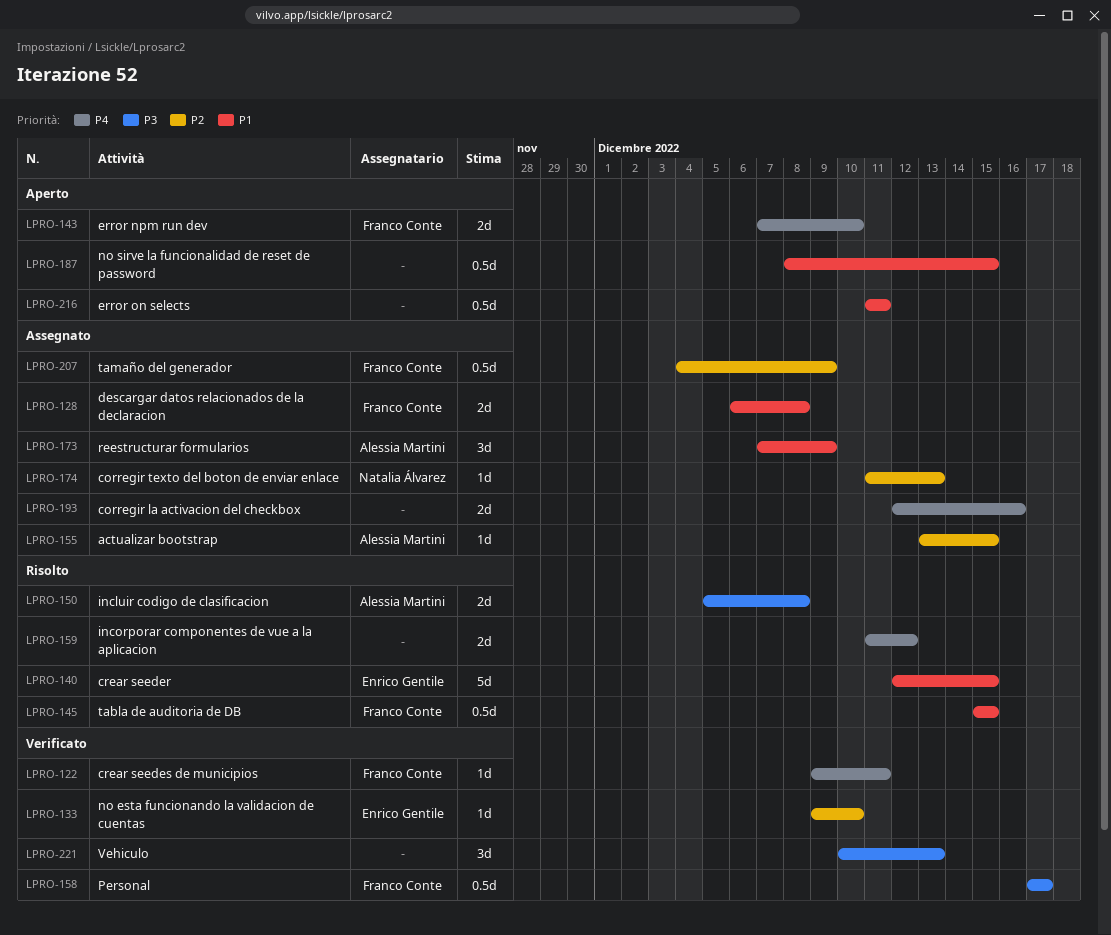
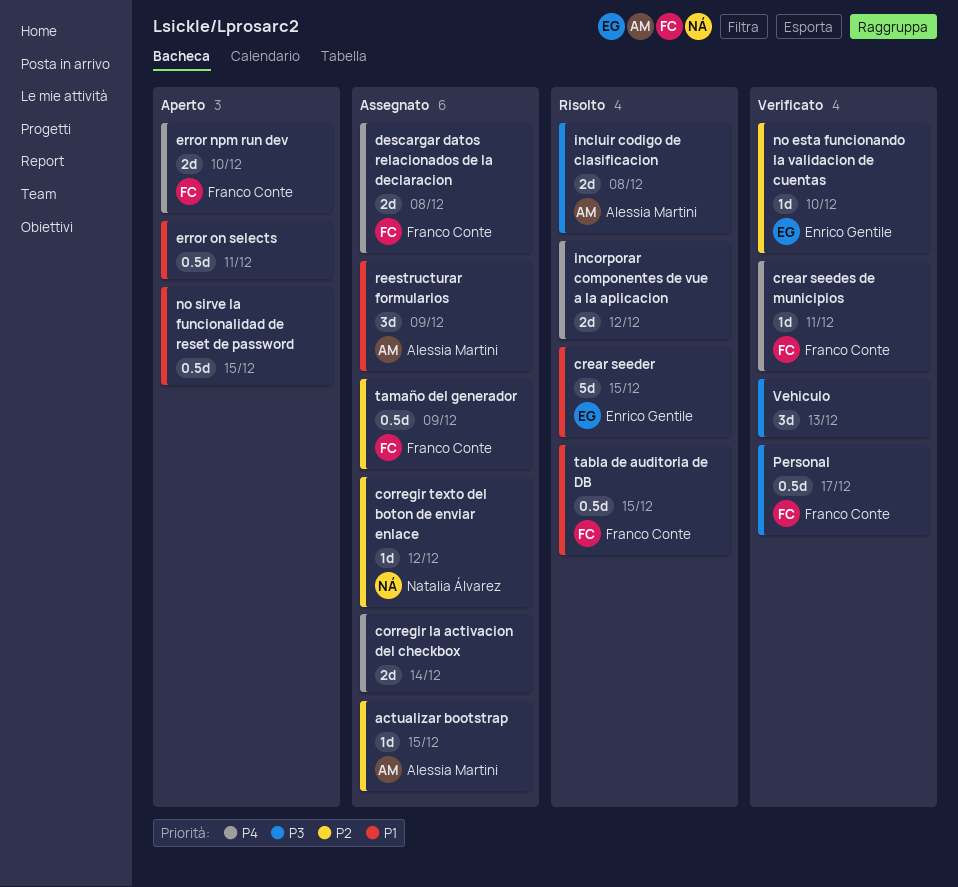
corregir la activacion del checkbox, due: Dec 16 -> Dec 14
corregir texto del boton de enviar enlace, due: Dec 13 -> Dec 12
descargar datos relacionados de la declaracion, priority: P1 -> P4

